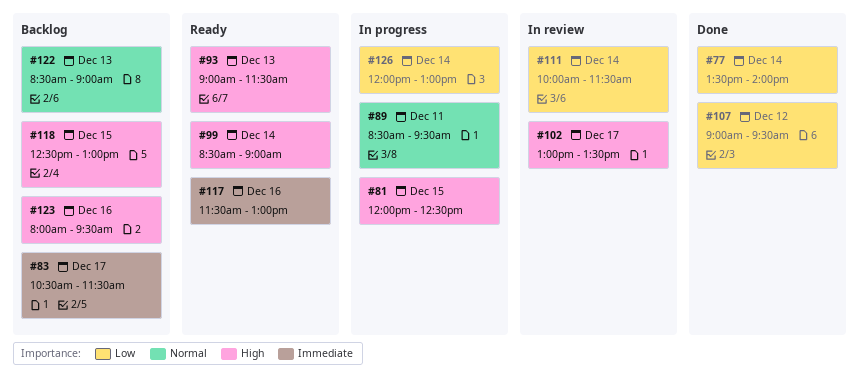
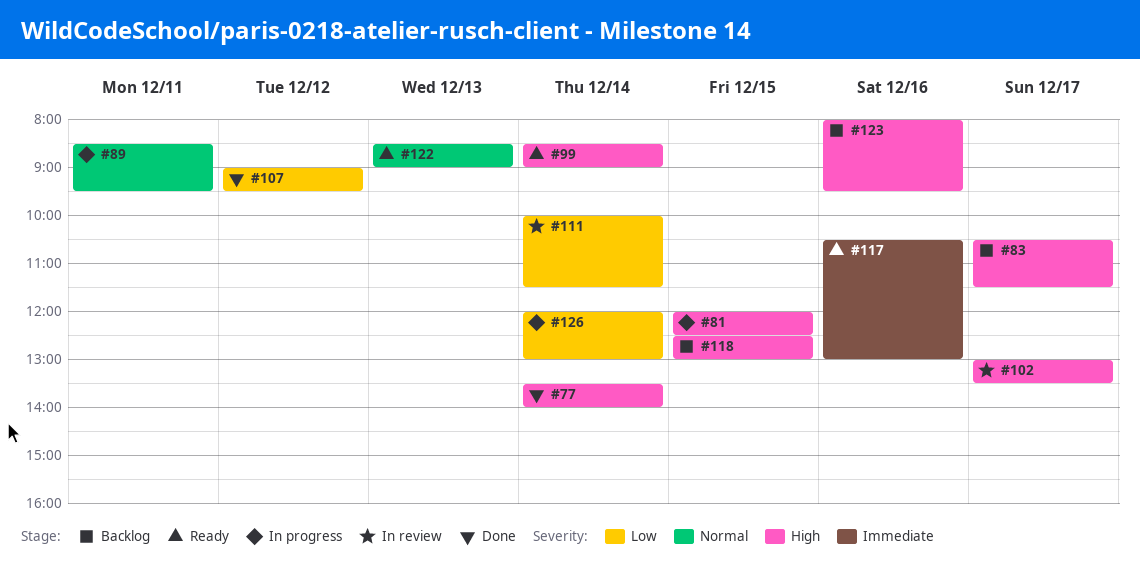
#77, priority: Low -> High
#83, priority: Immediate -> High
#93: present -> none
#117, begins: 11:30 -> 10:30
#122, status: Backlog -> Ready

